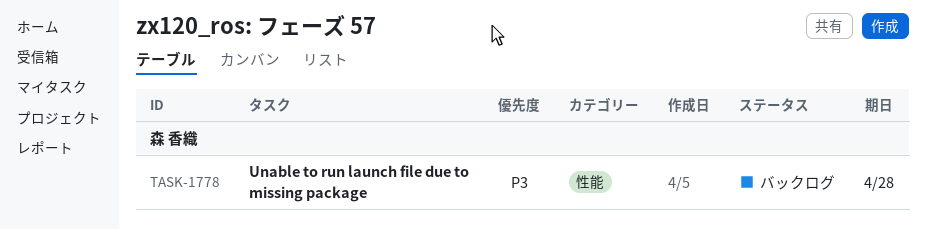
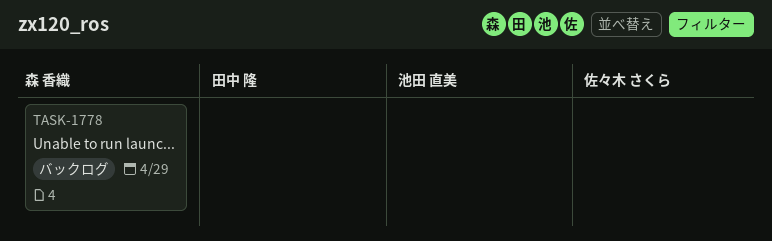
TASK-1778, due: Apr 28 -> Apr 29

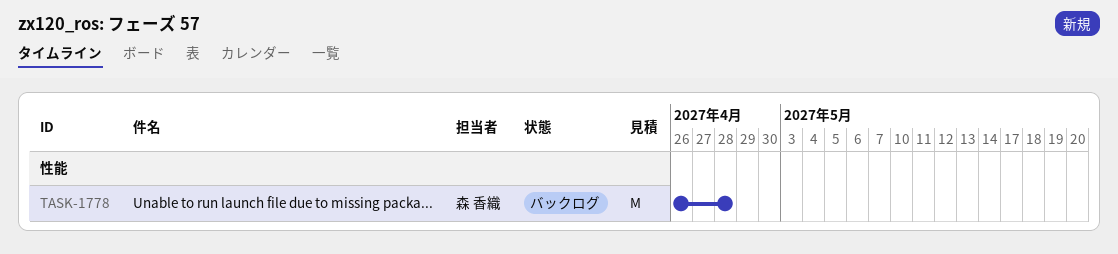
TASK-1778, due: Apr 29 -> Apr 28

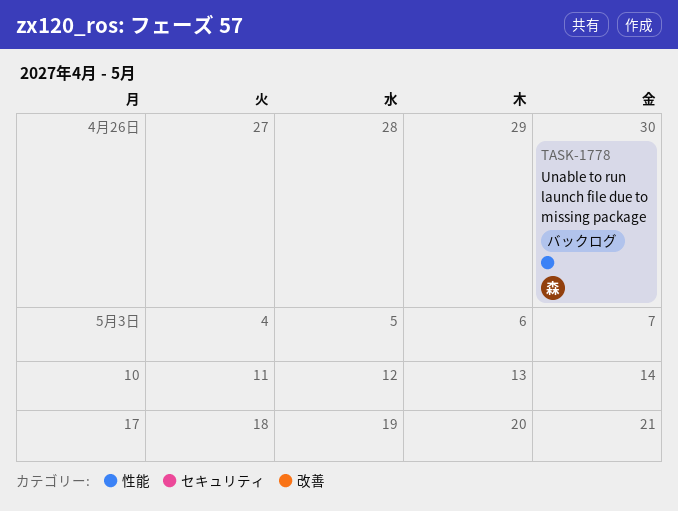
TASK-1778, due: Apr 28 -> Apr 30

